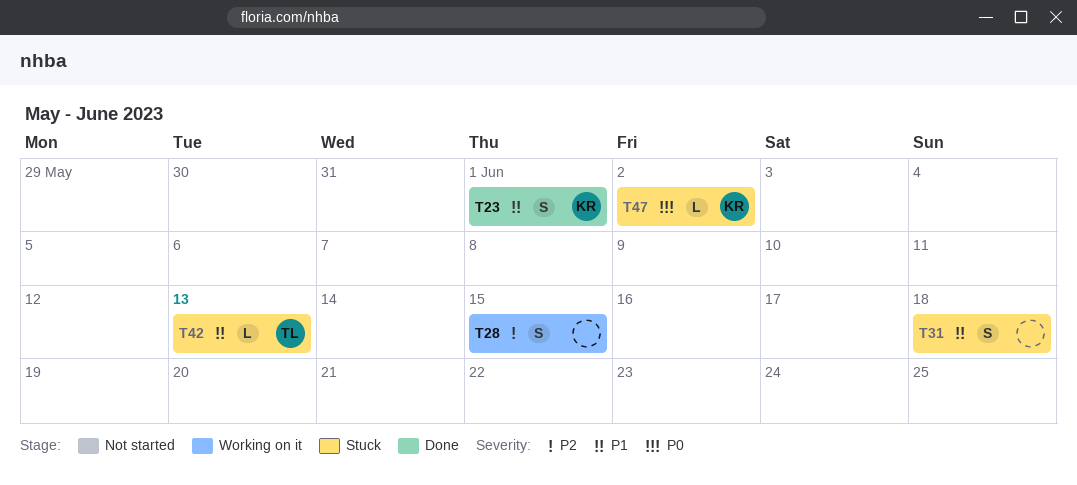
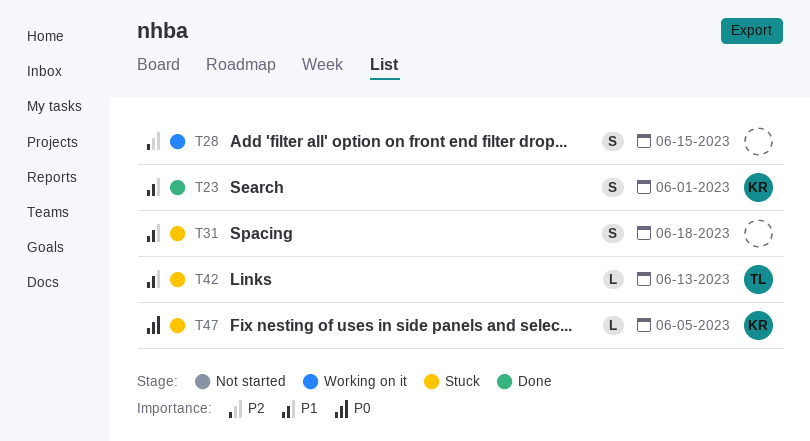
T47, due: Jun 2 -> Jun 5

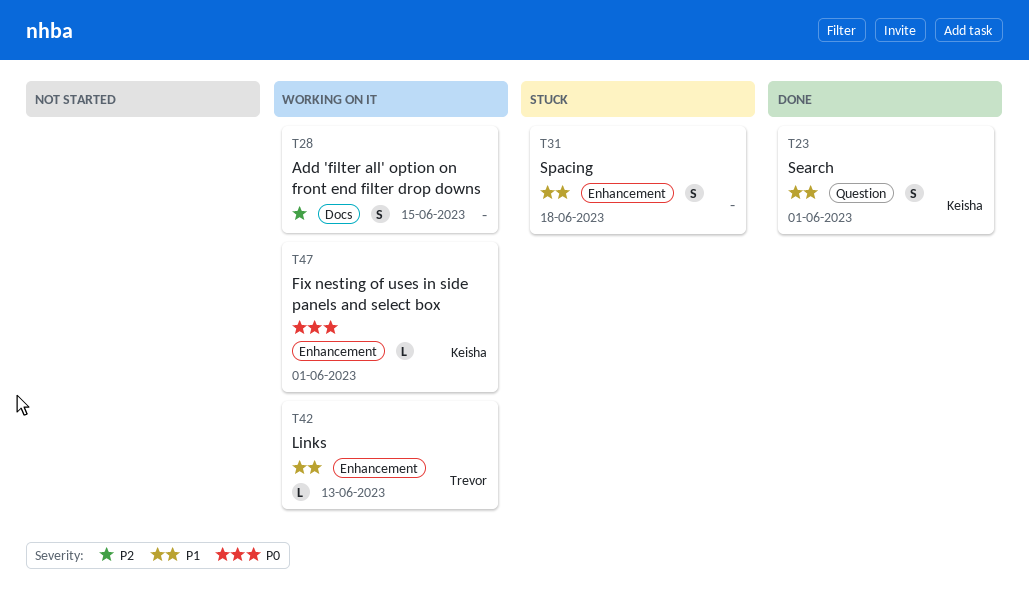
T42, status: Stuck -> Working on it
T47, status: Stuck -> Working on it
T47, due: Jun 5 -> Jun 1

